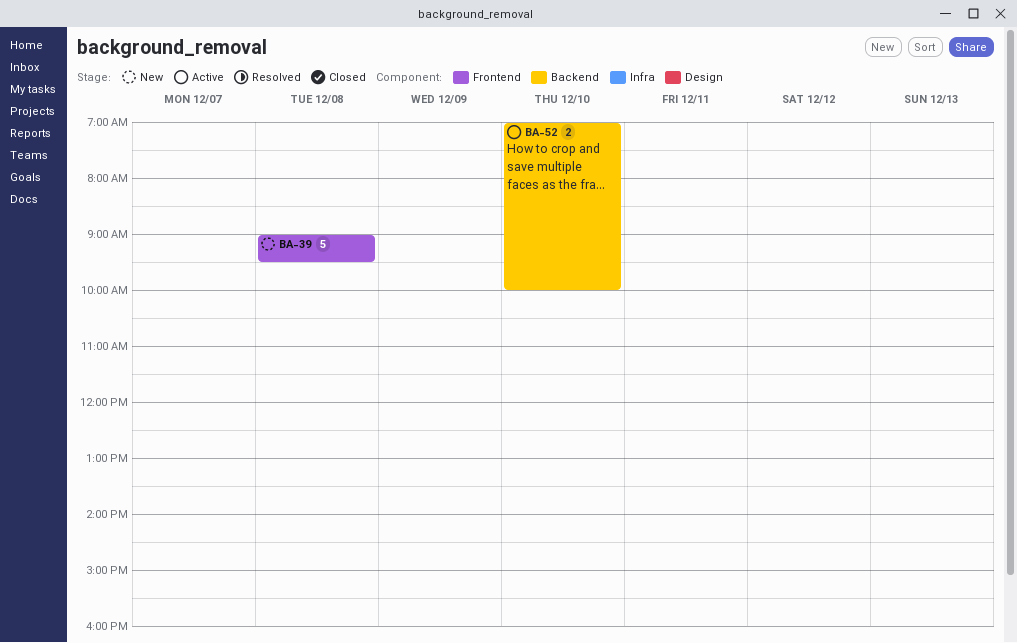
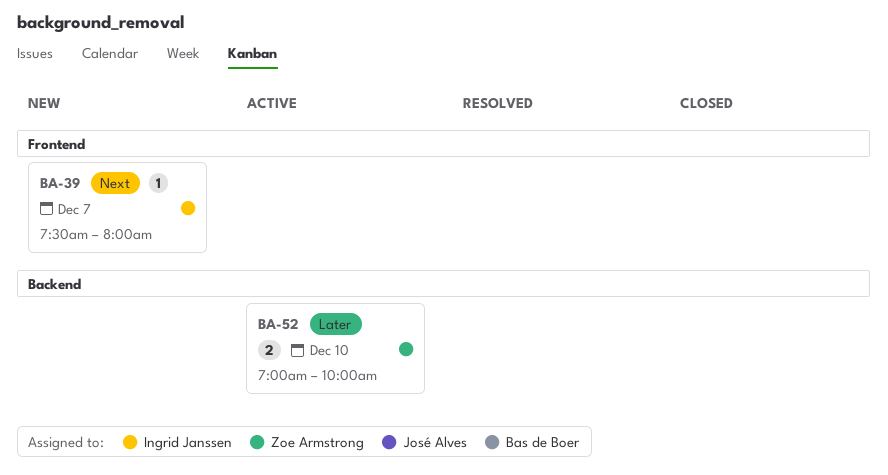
BA-39, estimate: 5 -> 1
BA-39, day: Dec 8 -> Dec 7
BA-39, begins: 09:00 -> 07:30
BA-39, ends: 09:30 -> 08:00

